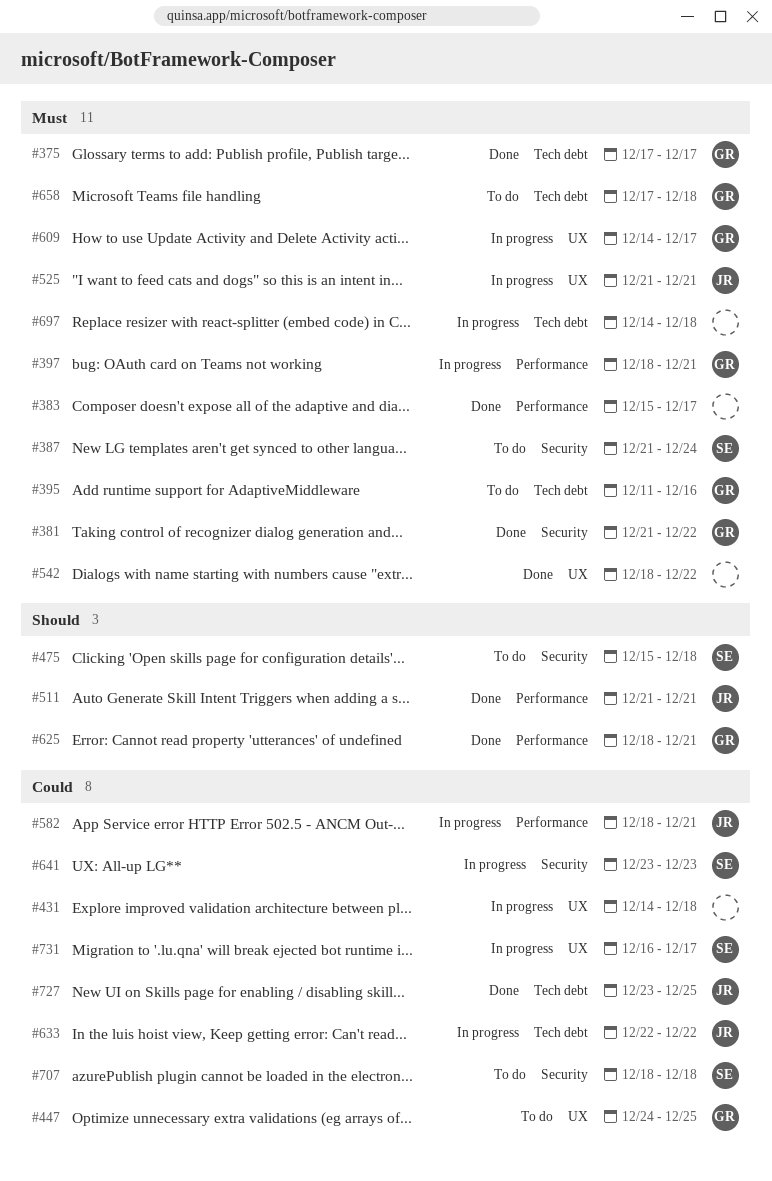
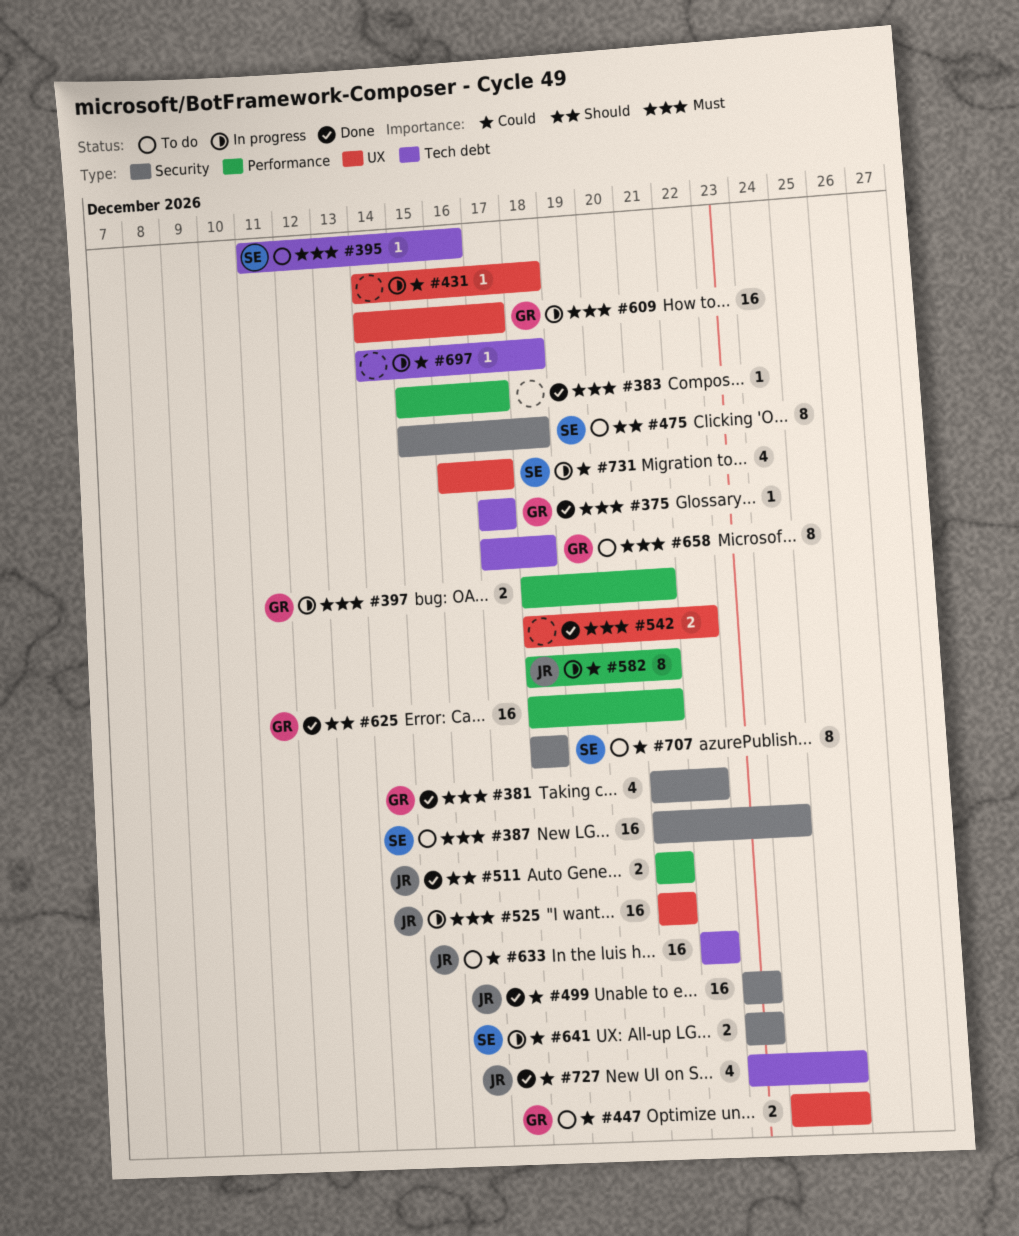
#395, owner: GR -> SE
#499: none -> present
#633, status: In progress -> To do
#697, priority: Must -> Could

